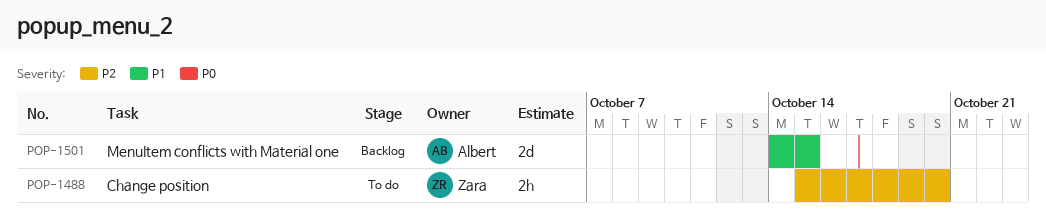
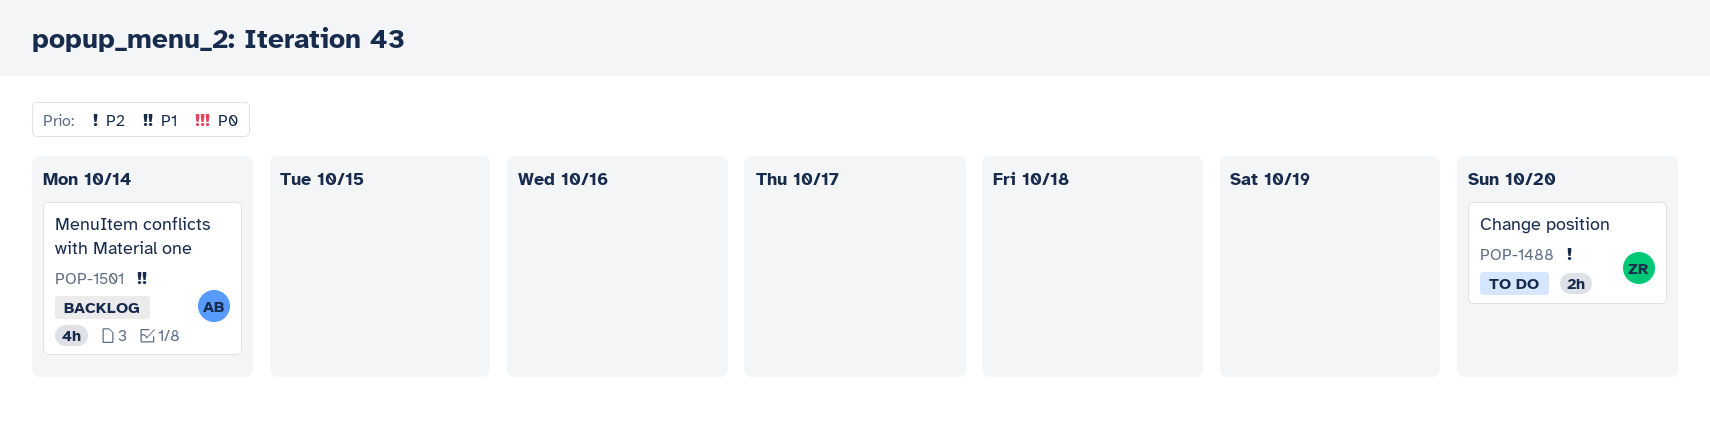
POP-1501, estimate: 2d -> 4h
POP-1501, due: Oct 15 -> Oct 14

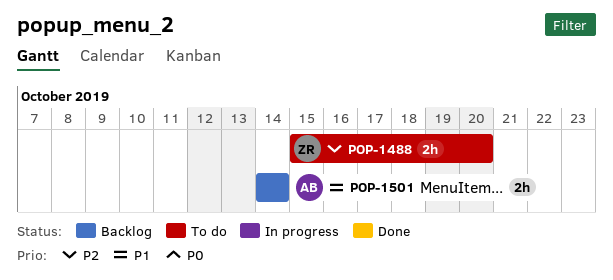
POP-1501, estimate: 4h -> 2h

